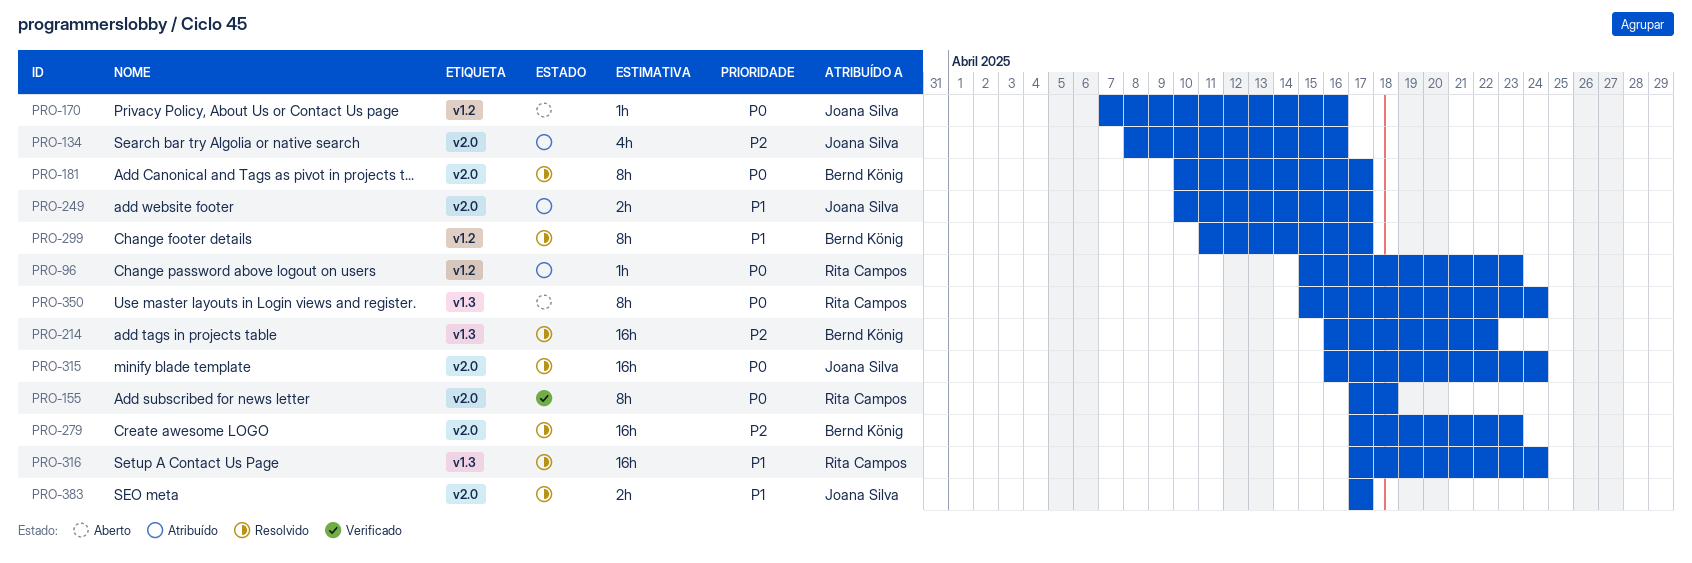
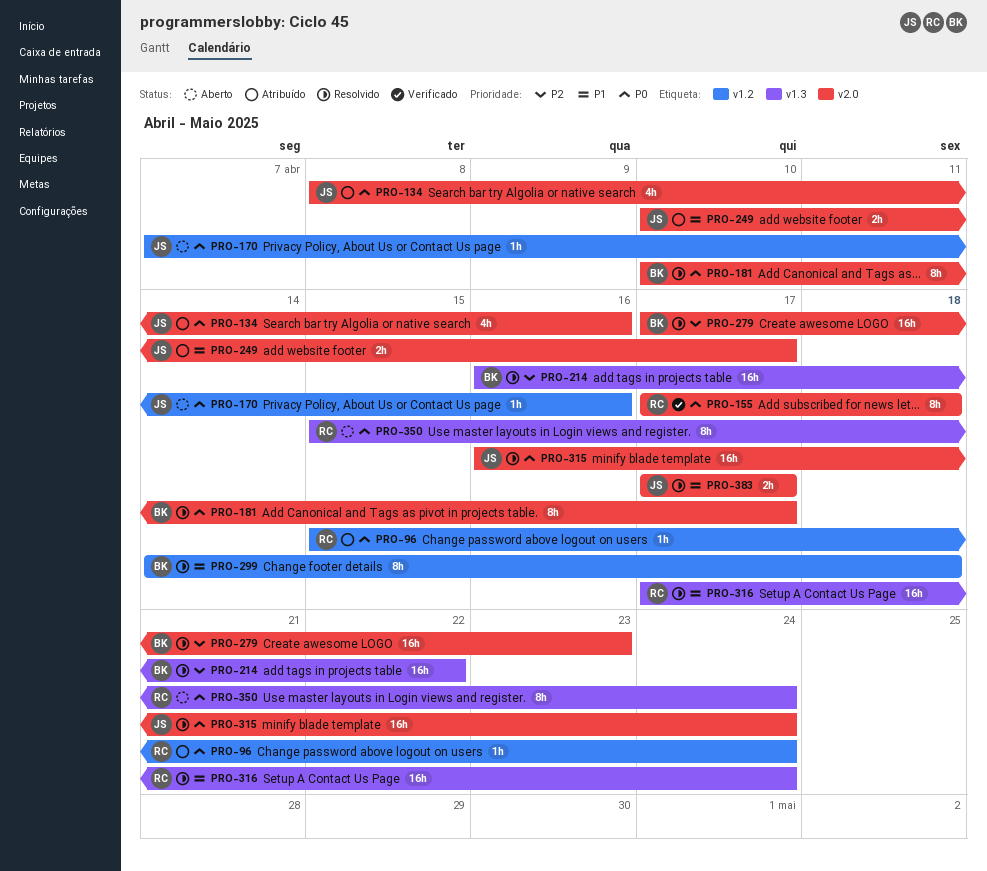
PRO-96, due: Apr 23 -> Apr 24
PRO-134, priority: P2 -> P0
PRO-299, start: Apr 11 -> Apr 14
PRO-299, due: Apr 17 -> Apr 18

